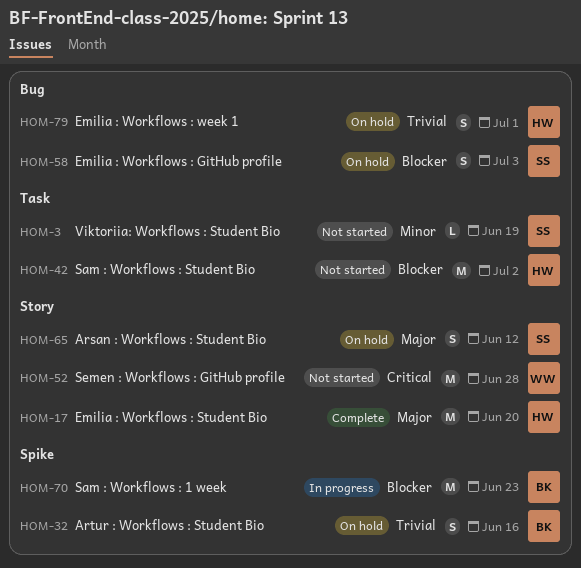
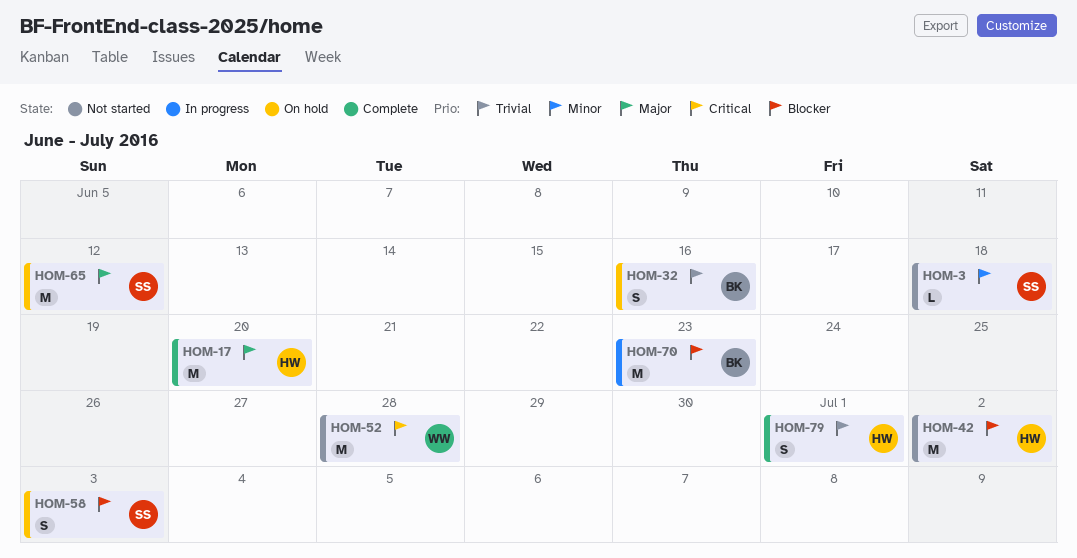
HOM-3, due: Jun 19 -> Jun 18
HOM-65, estimate: S -> M
HOM-79, status: On hold -> Complete

